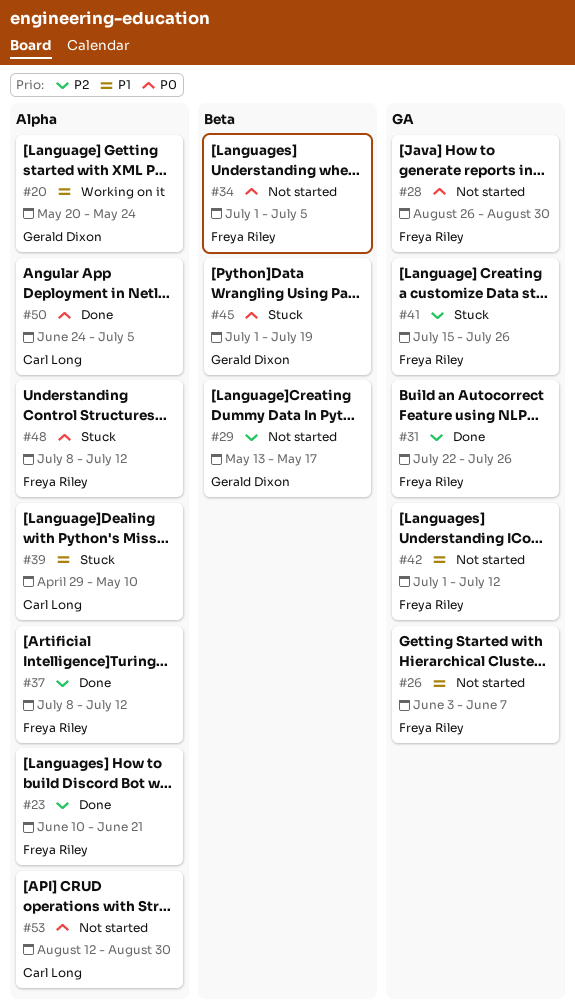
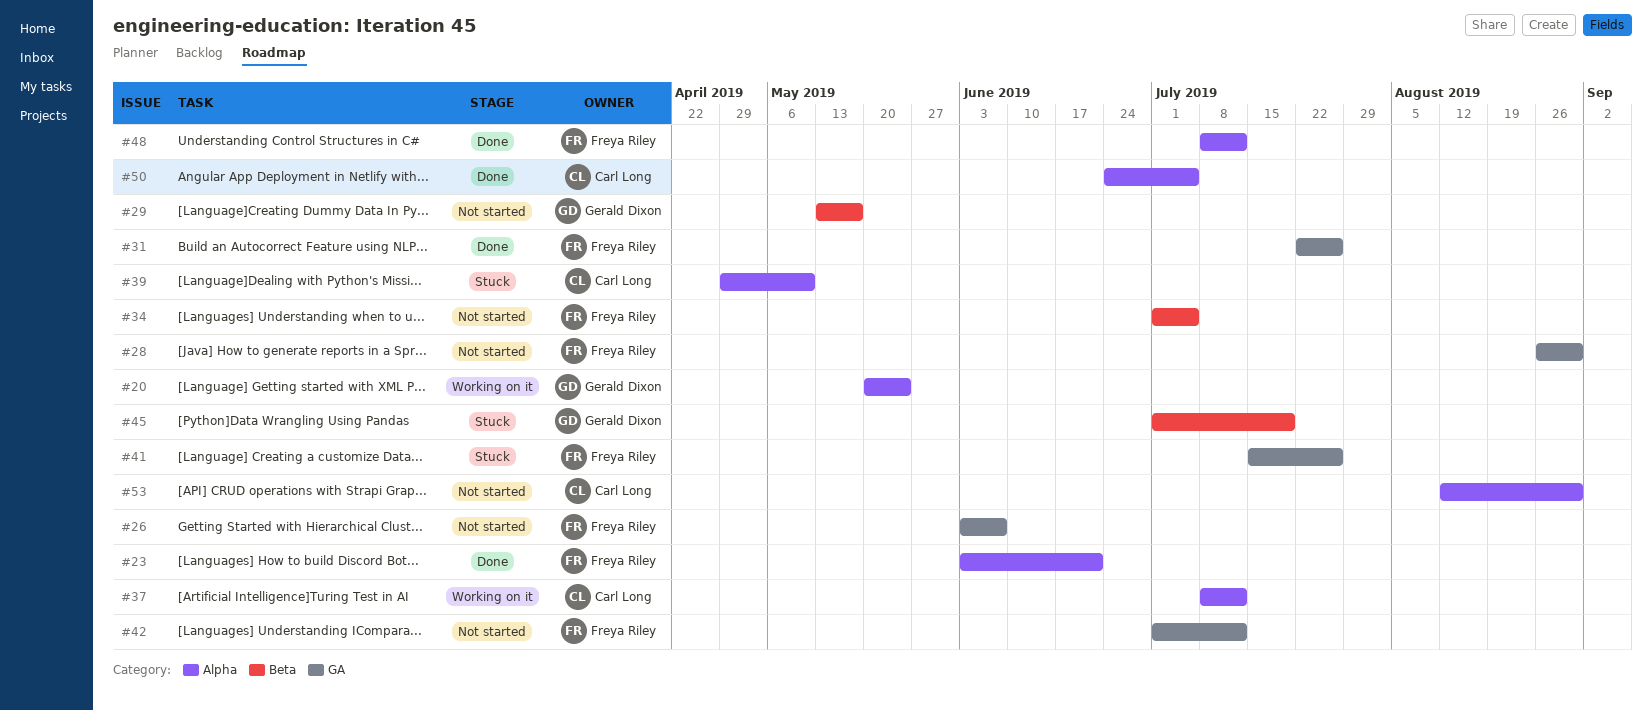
#23, start: Jun 10 -> Jun 3
#37, status: Done -> Working on it
#37, owner: Freya Riley -> Carl Long
#48, status: Stuck -> Done

